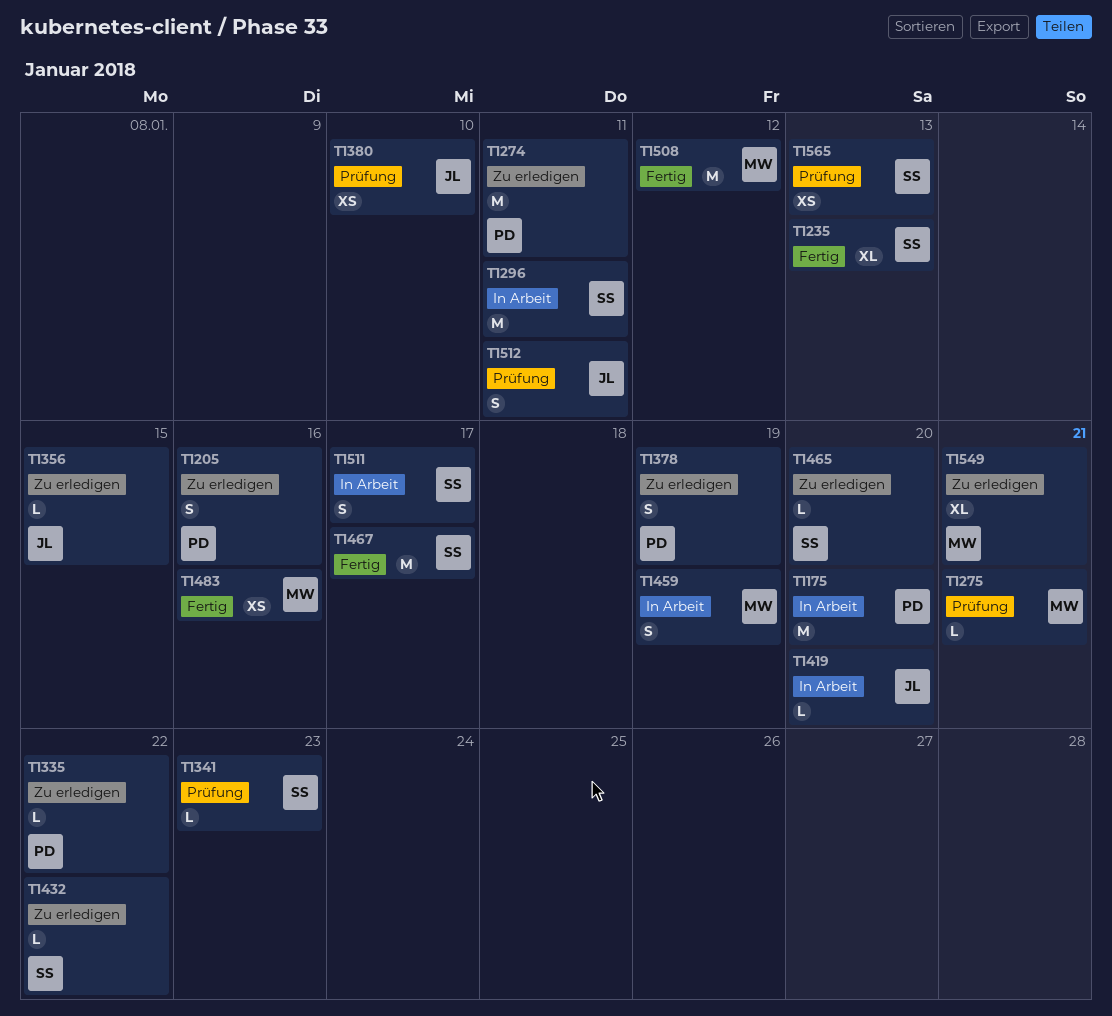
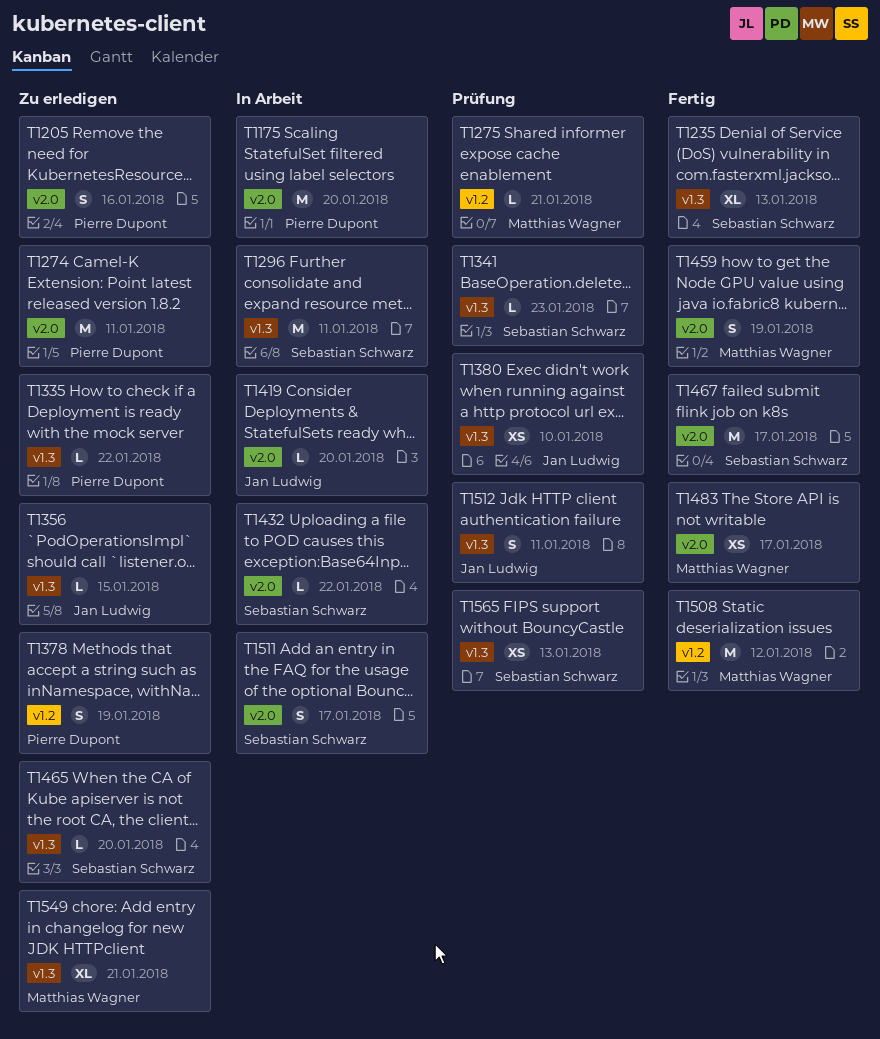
T1432, status: Zu erledigen -> In Arbeit
T1459, status: In Arbeit -> Fertig
T1483, due: Jan 16 -> Jan 17

